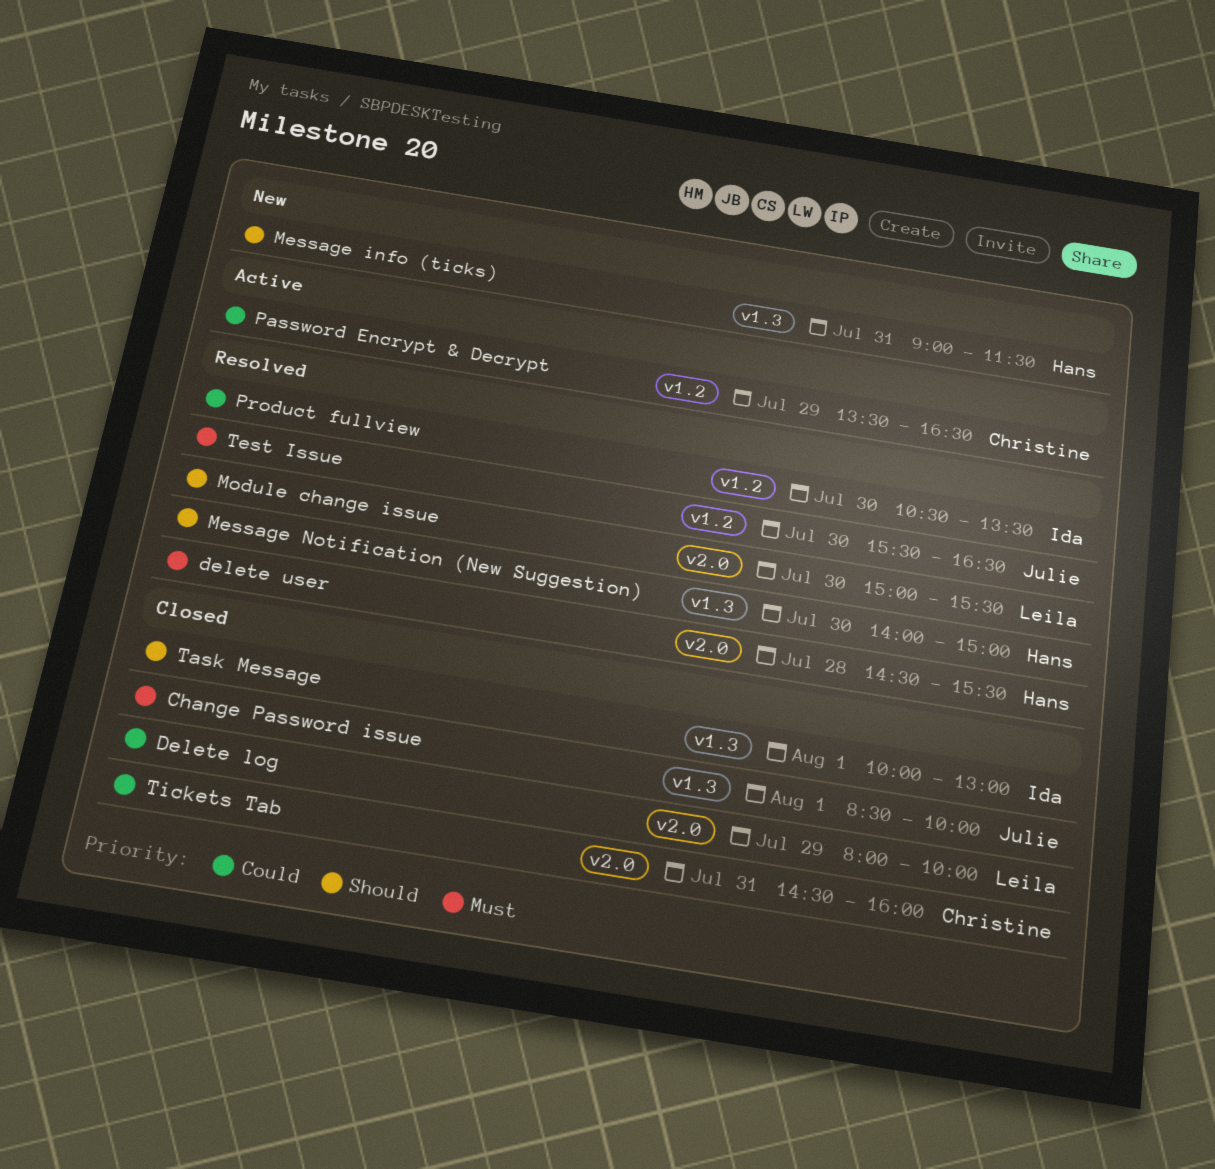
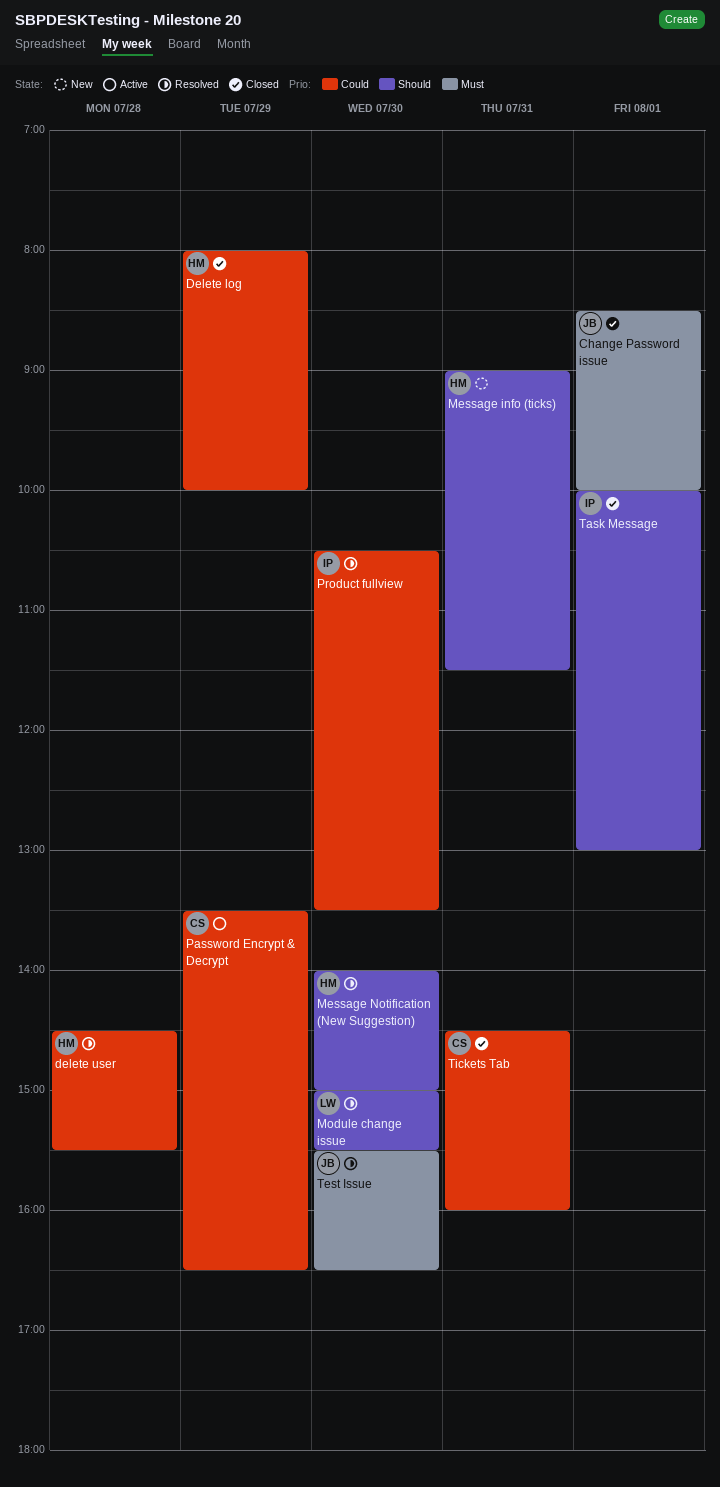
Delete log, owner: Leila -> Hans
delete user, priority: Must -> Could

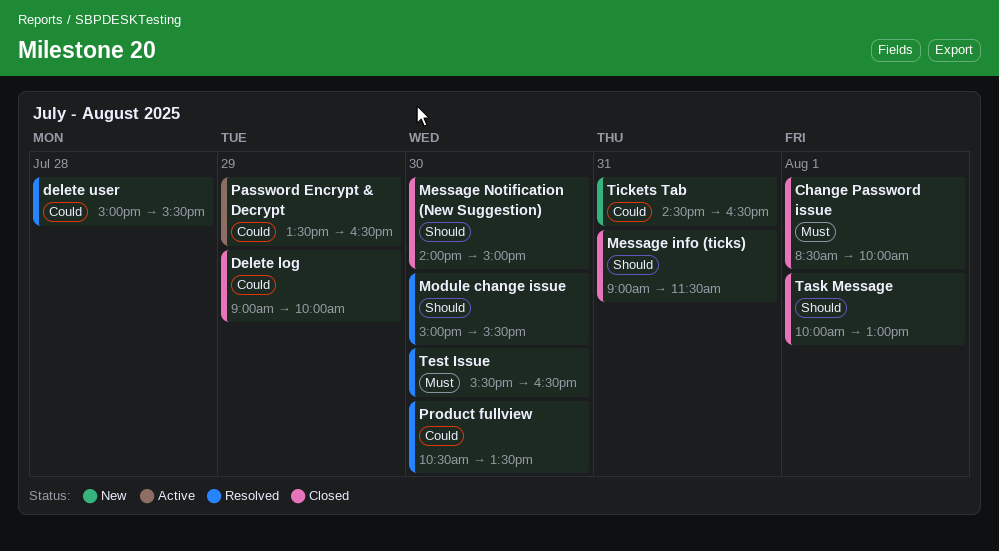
Delete log, begins: 08:00 -> 09:00
delete user, begins: 14:30 -> 15:00
Message info (ticks), status: New -> Closed
Message Notification (New Suggestion), status: Resolved -> Closed
Tickets Tab, status: Closed -> New
Tickets Tab, ends: 16:00 -> 16:30

